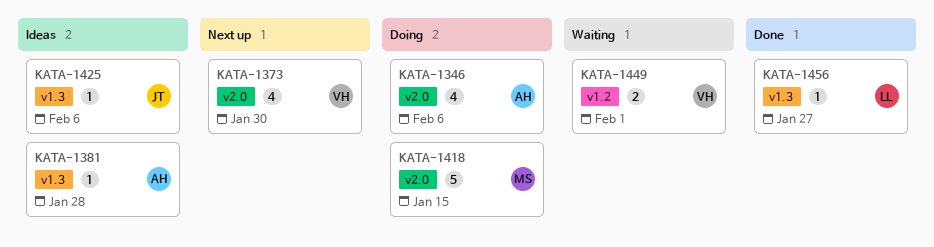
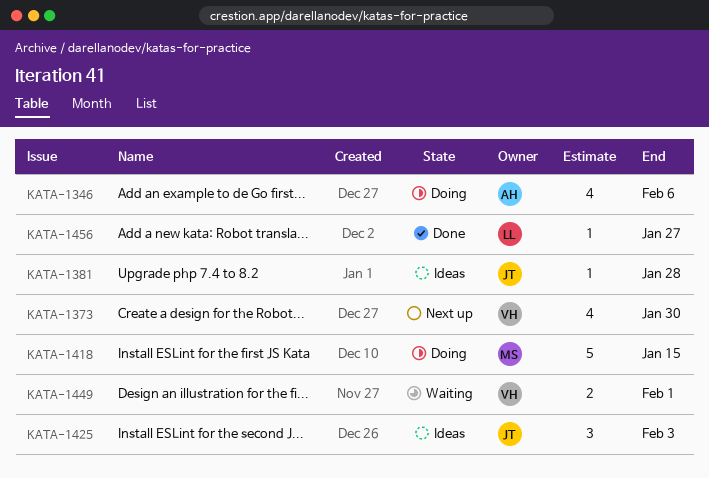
KATA-1381, owner: AH -> JT
KATA-1425, estimate: 1 -> 3
KATA-1425, due: Feb 6 -> Feb 3

